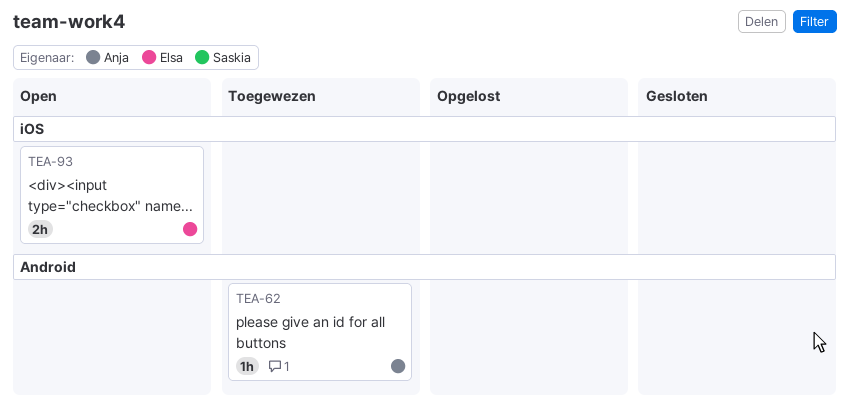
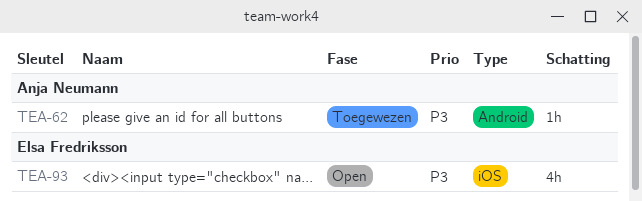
TEA-93, estimate: 2h -> 4h

